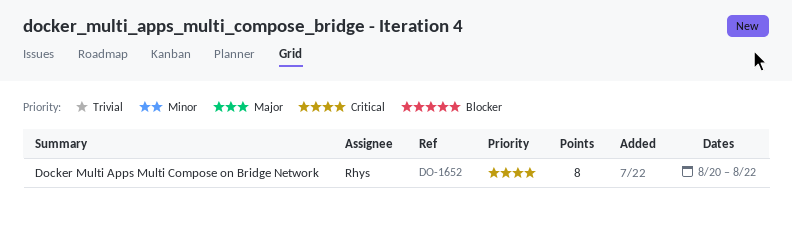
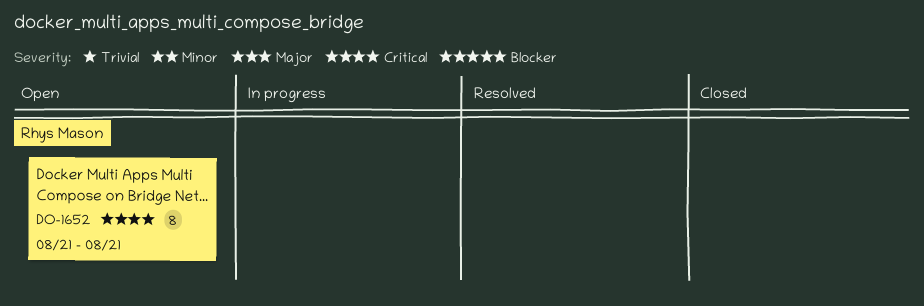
DO-1652, start: Aug 20 -> Aug 21
DO-1652, due: Aug 22 -> Aug 21

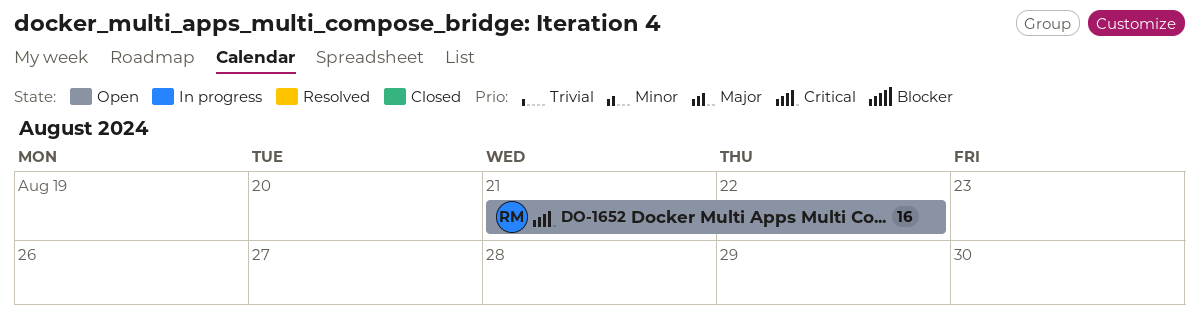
DO-1652, estimate: 8 -> 16
DO-1652, due: Aug 21 -> Aug 22

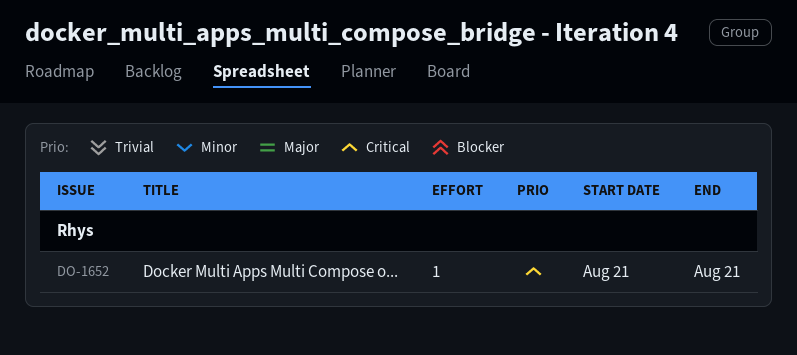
DO-1652, estimate: 16 -> 1
DO-1652, due: Aug 22 -> Aug 21

